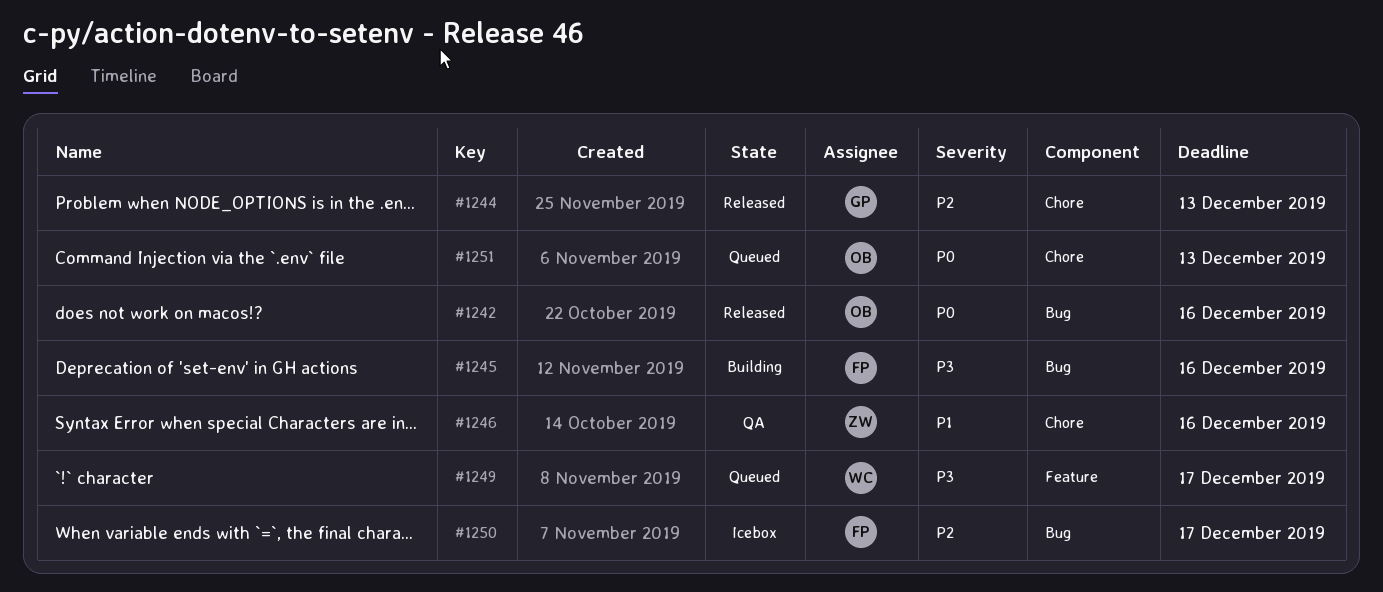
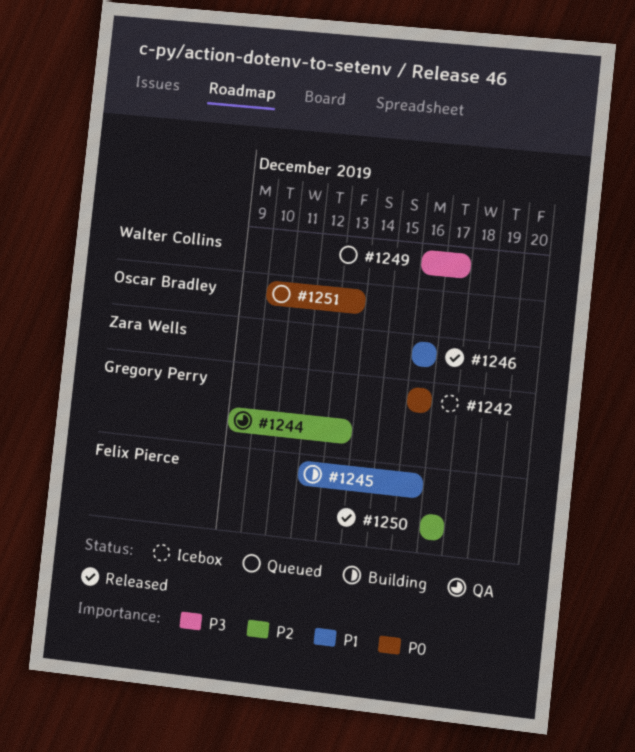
#1242, status: Released -> Icebox
#1242, owner: Oscar Bradley -> Gregory Perry
#1244, status: Released -> QA
#1245, priority: P3 -> P1
#1246, status: QA -> Released
#1250, status: Icebox -> Released

